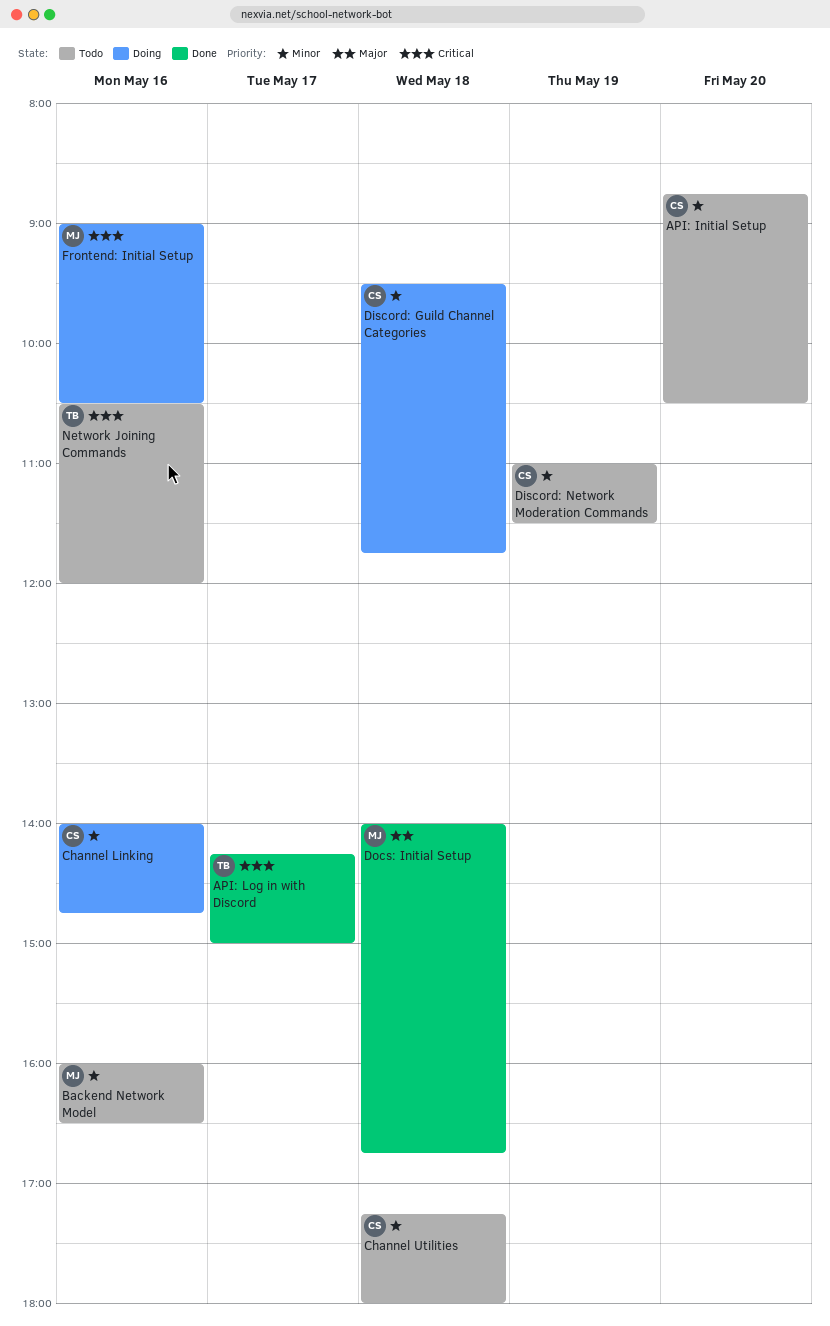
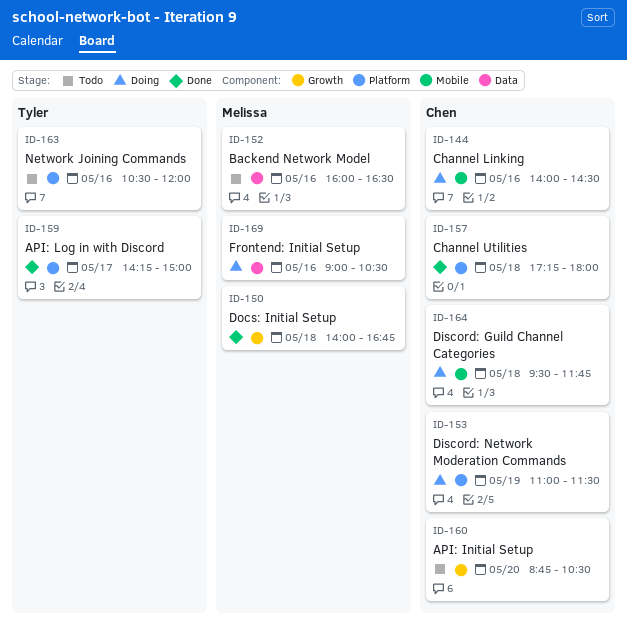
Channel Linking, ends: 14:45 -> 14:30
Channel Utilities, status: Todo -> Done
Discord: Network Moderation Commands, status: Todo -> Doing

